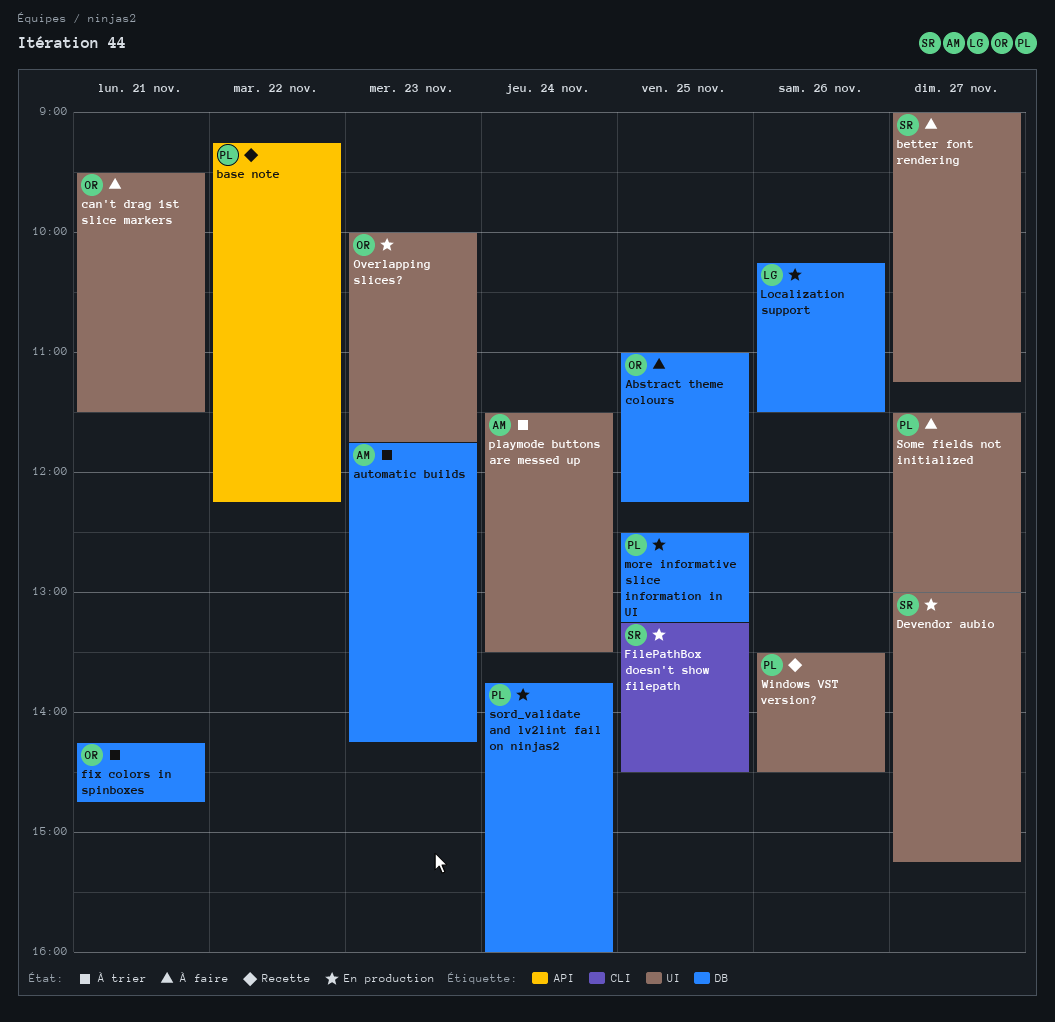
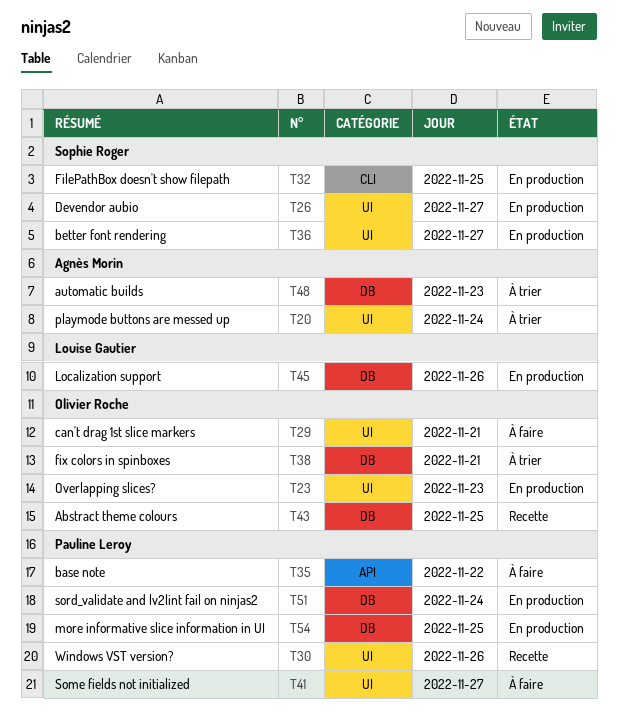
Abstract theme colours, status: À faire -> Recette
base note, status: Recette -> À faire
better font rendering, status: À faire -> En production

